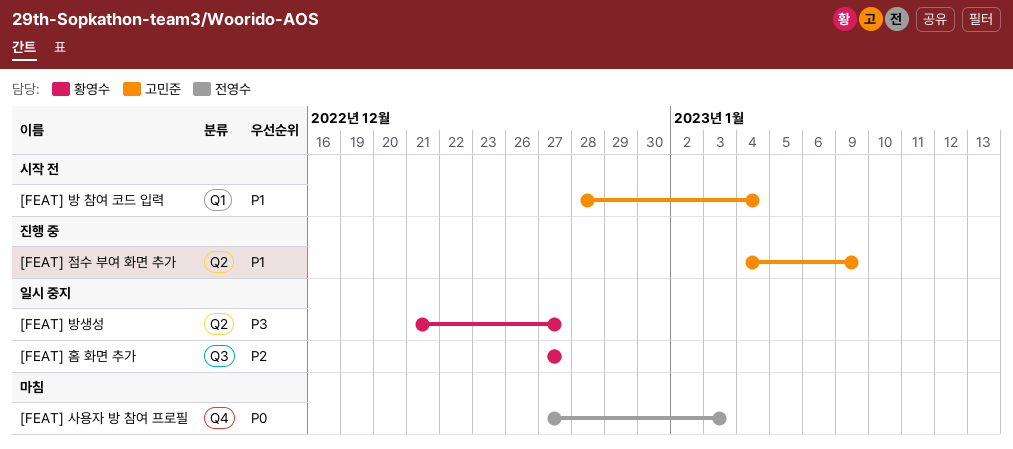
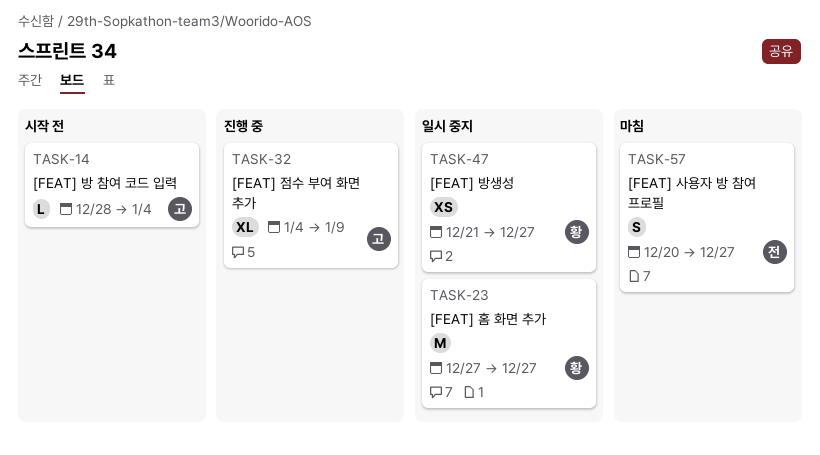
[FEAT] 사용자 방 참여 프로필, start: Dec 27 -> Dec 20
[FEAT] 사용자 방 참여 프로필, due: Jan 3 -> Dec 27

